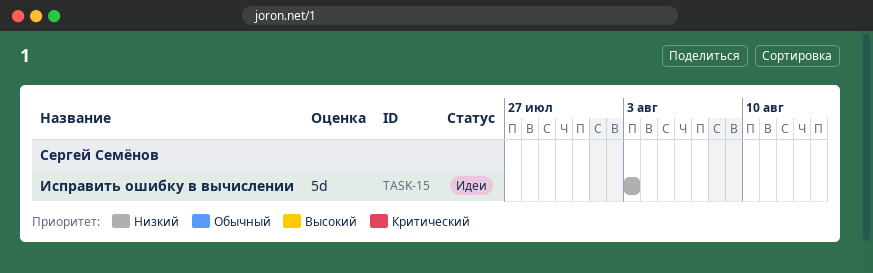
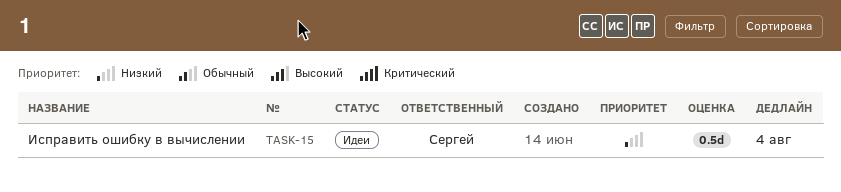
TASK-15, estimate: 5d -> 0.5d
TASK-15, due: Aug 3 -> Aug 4

